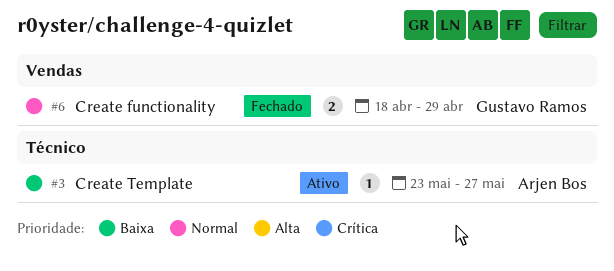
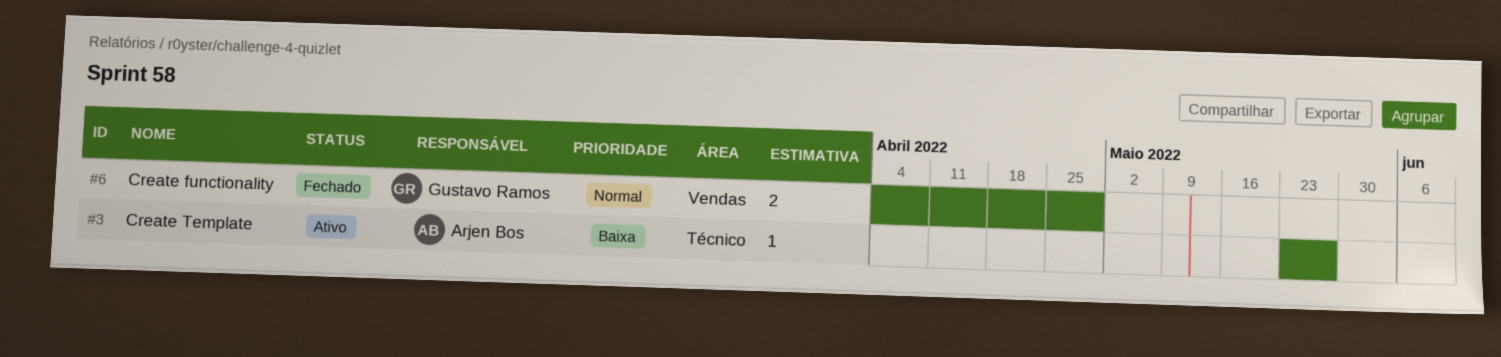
#6, start: Apr 18 -> Apr 4

